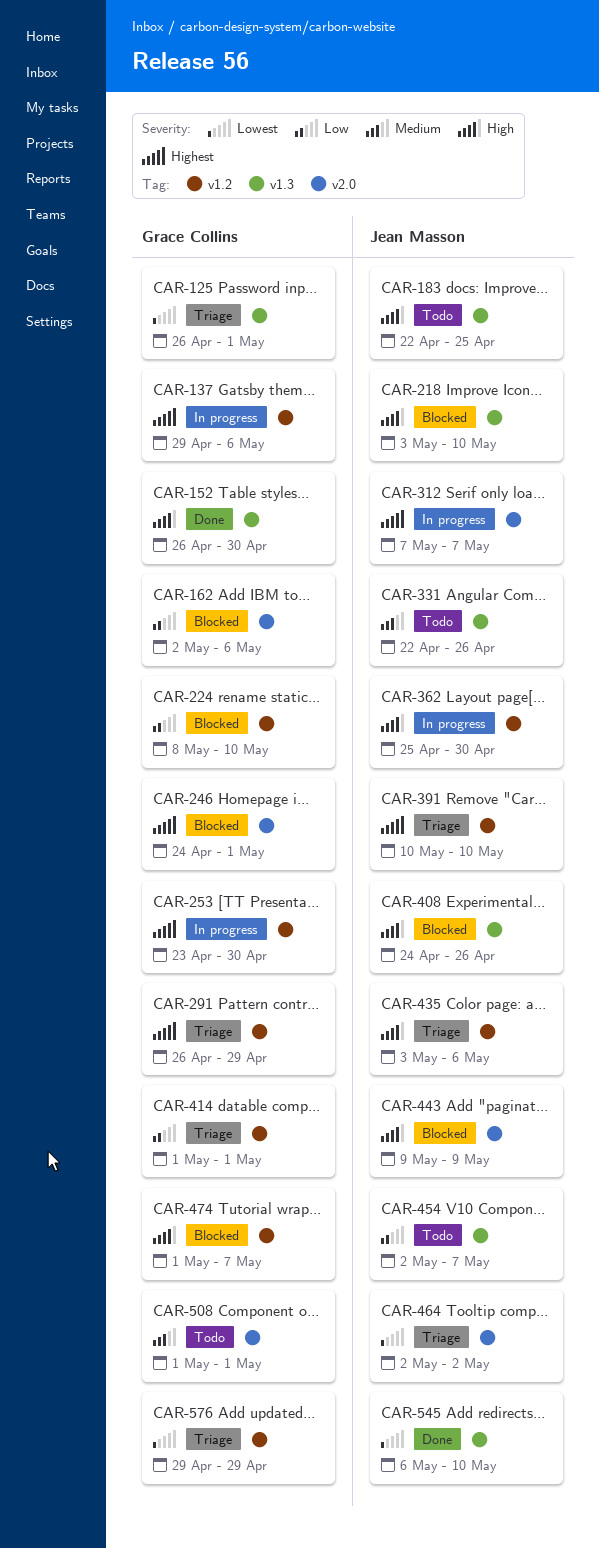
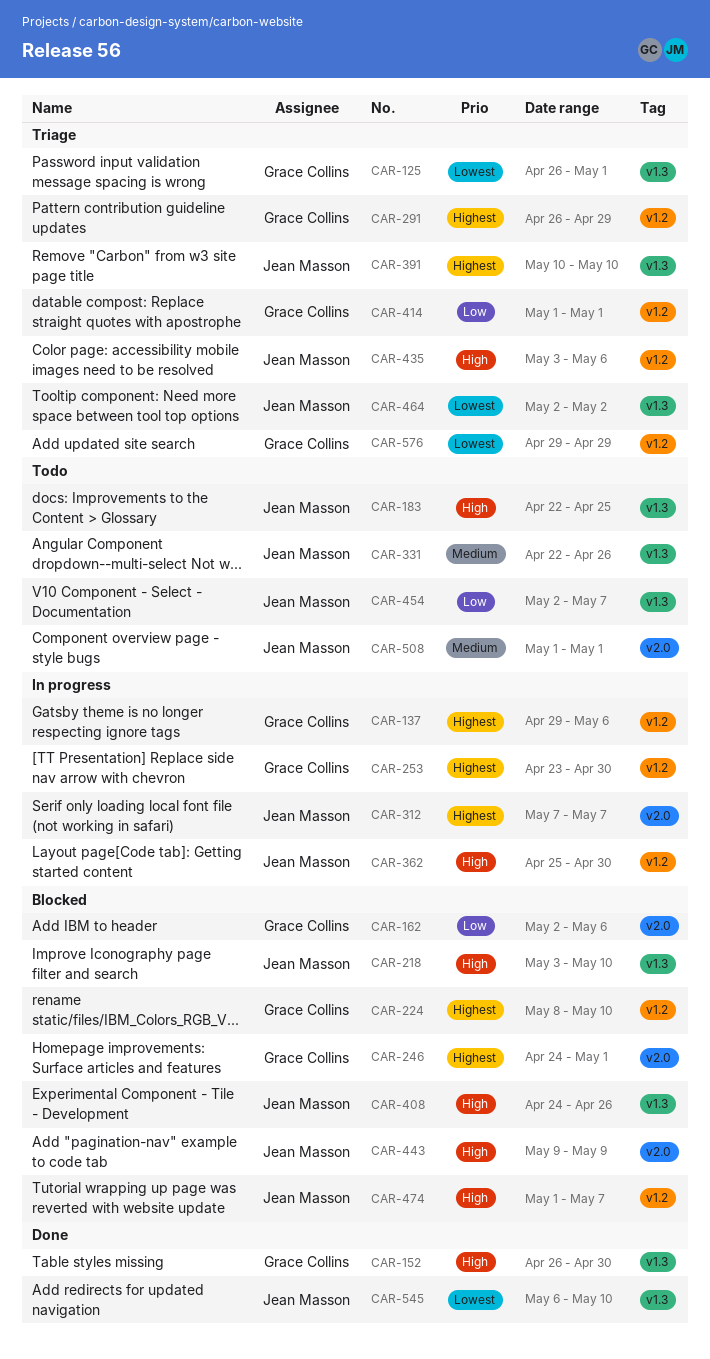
CAR-224, priority: Low -> Highest
CAR-391, label: v1.2 -> v1.3
CAR-464, label: v2.0 -> v1.3
CAR-474, owner: Grace Collins -> Jean Masson
CAR-508, owner: Grace Collins -> Jean Masson

